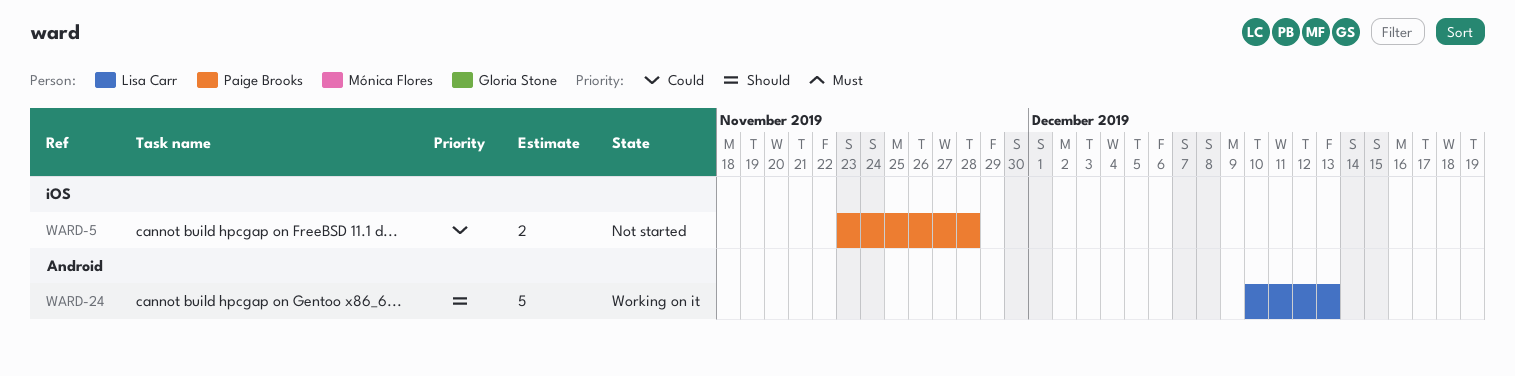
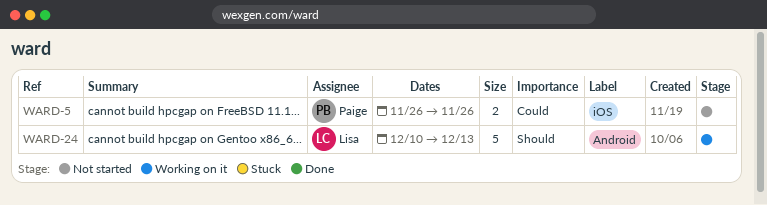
WARD-5, start: Nov 23 -> Nov 26
WARD-5, due: Nov 28 -> Nov 26

